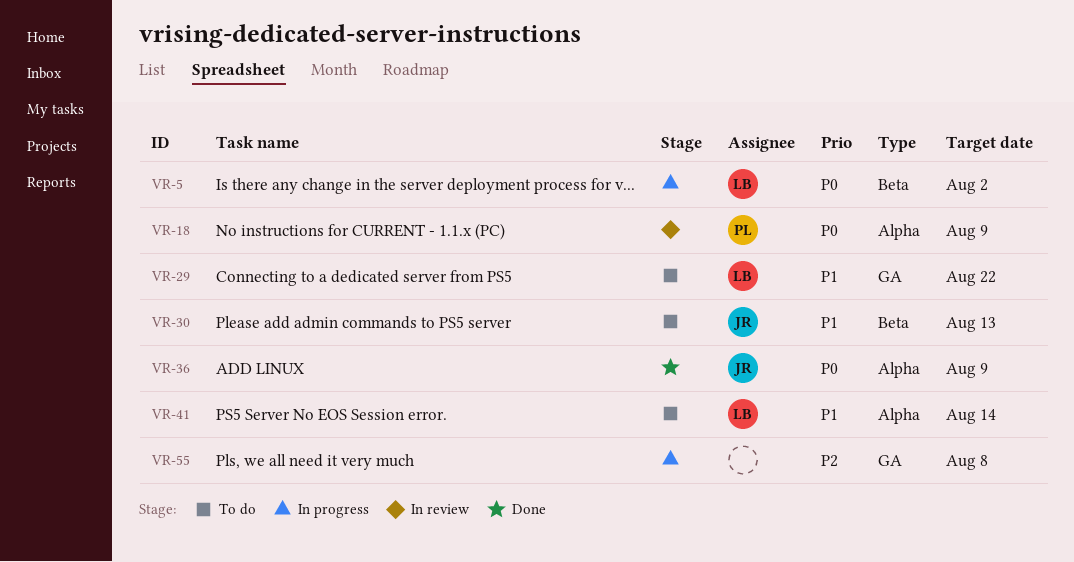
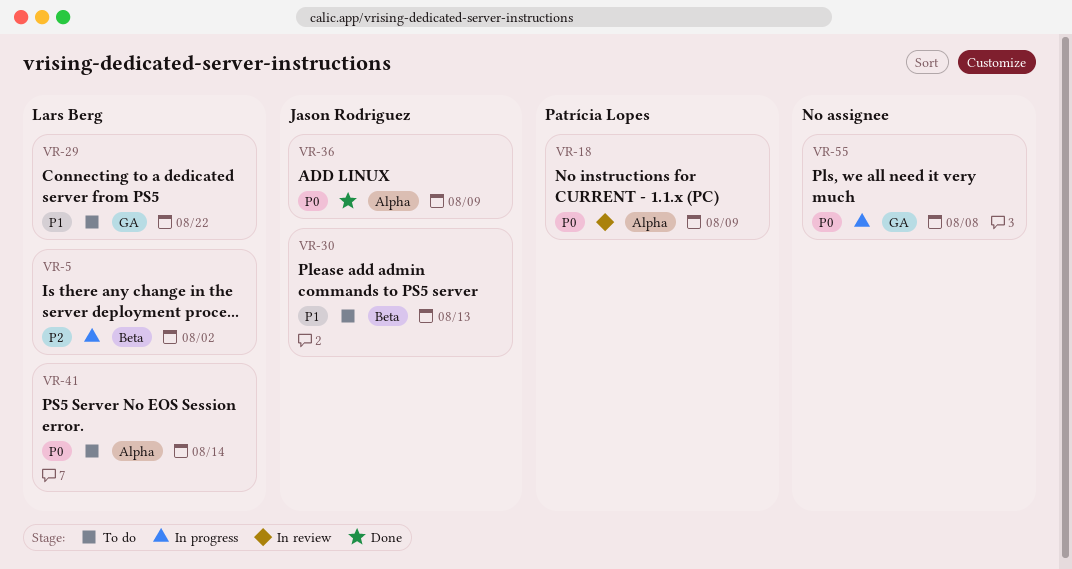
VR-5, priority: P0 -> P2
VR-41, priority: P1 -> P0
VR-55, priority: P2 -> P0

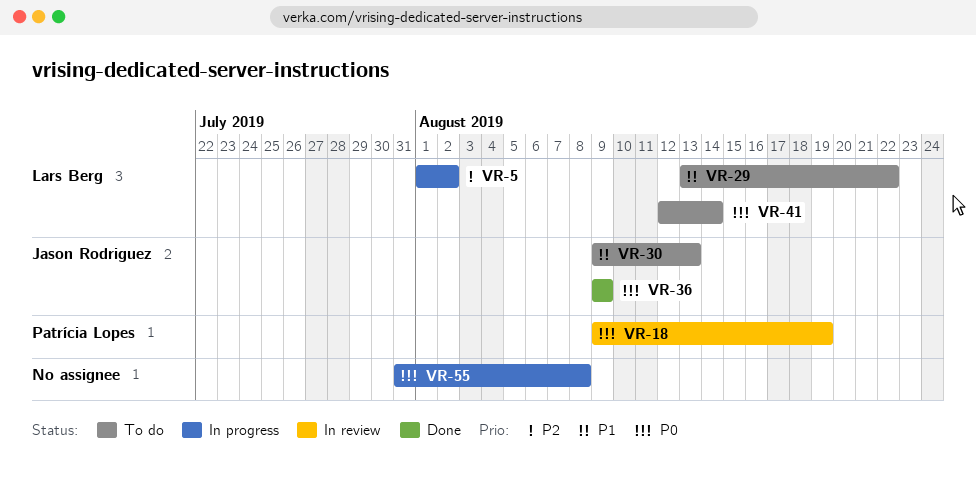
VR-18, due: Aug 9 -> Aug 19

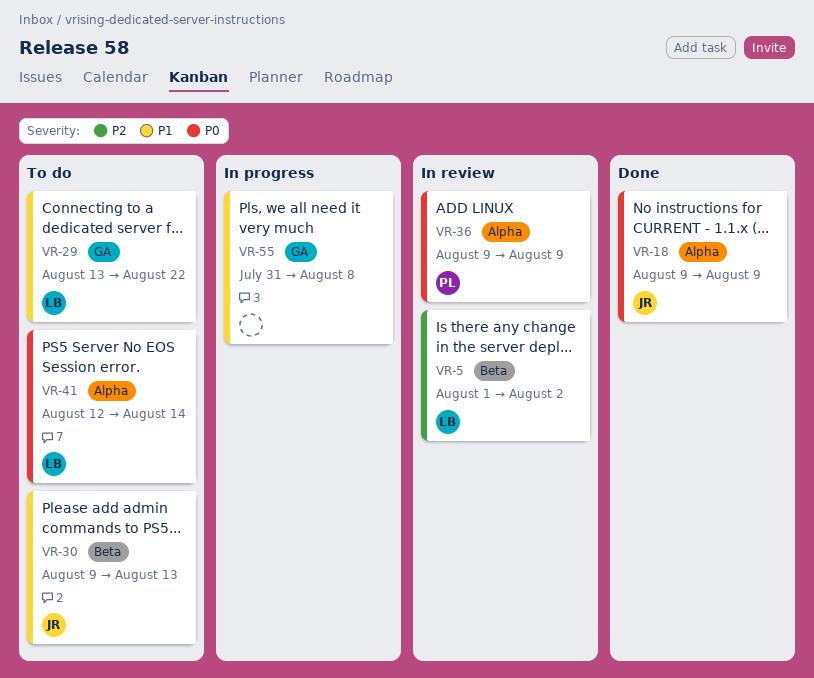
VR-5, status: In progress -> In review
VR-18, status: In review -> Done
VR-18, owner: Patrícia Lopes -> Jason Rodriguez
VR-18, due: Aug 19 -> Aug 9
VR-36, status: Done -> In review
VR-36, owner: Jason Rodriguez -> Patrícia Lopes
VR-55, priority: P0 -> P1

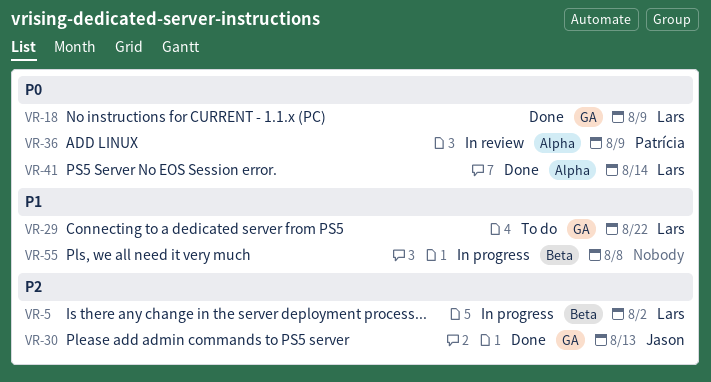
VR-5, status: In review -> In progress
VR-18, owner: Jason -> Lars
VR-18, label: Alpha -> GA
VR-30, status: To do -> Done
VR-30, priority: P1 -> P2
VR-30, label: Beta -> GA
VR-41, status: To do -> Done
VR-55, label: GA -> Beta

